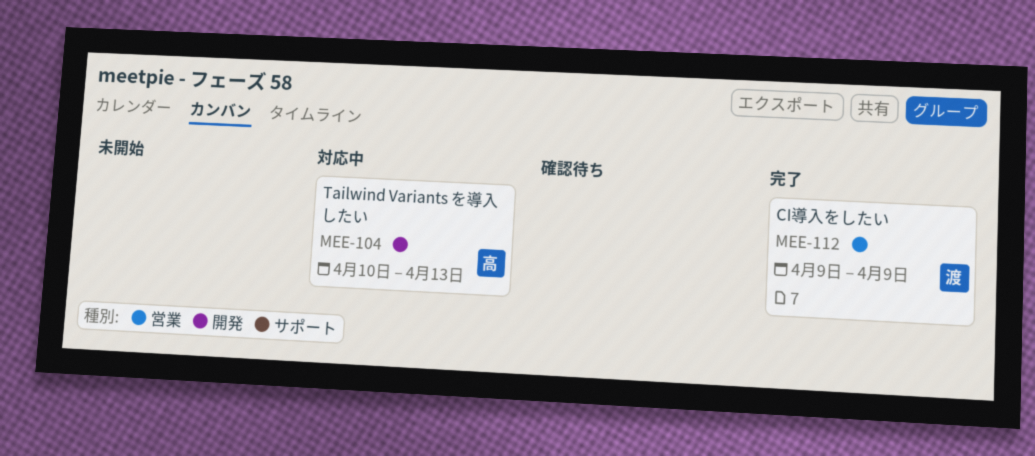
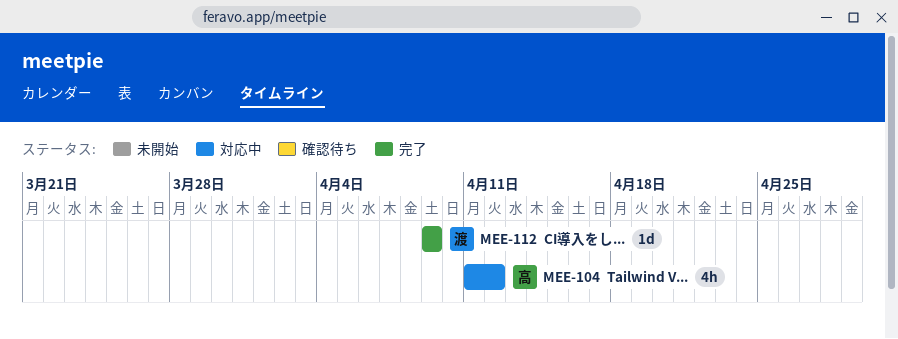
MEE-104, start: Apr 10 -> Apr 11
MEE-104, due: Apr 13 -> Apr 12

